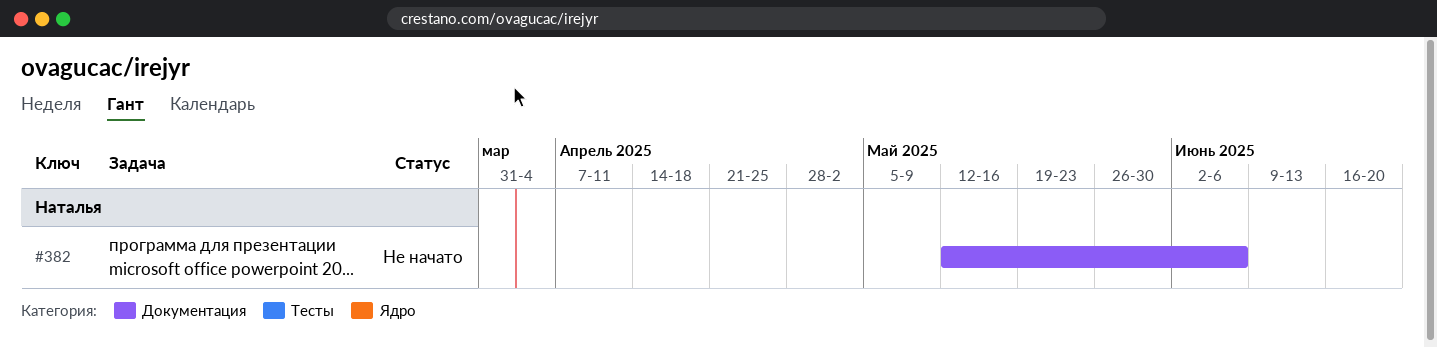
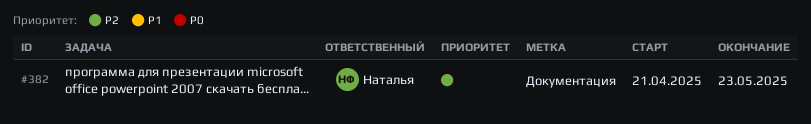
#382, start: May 12 -> Apr 21
#382, due: Jun 6 -> May 23

